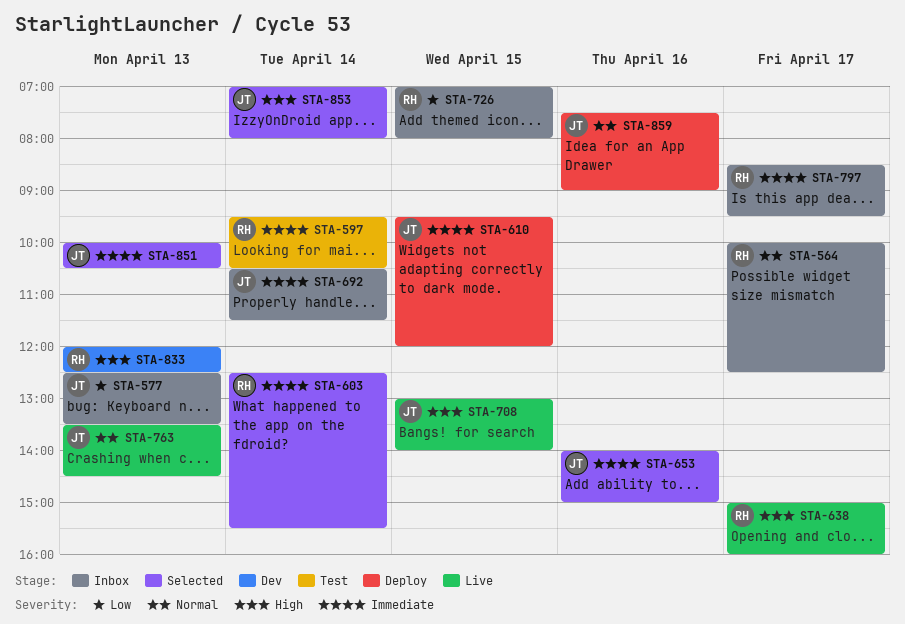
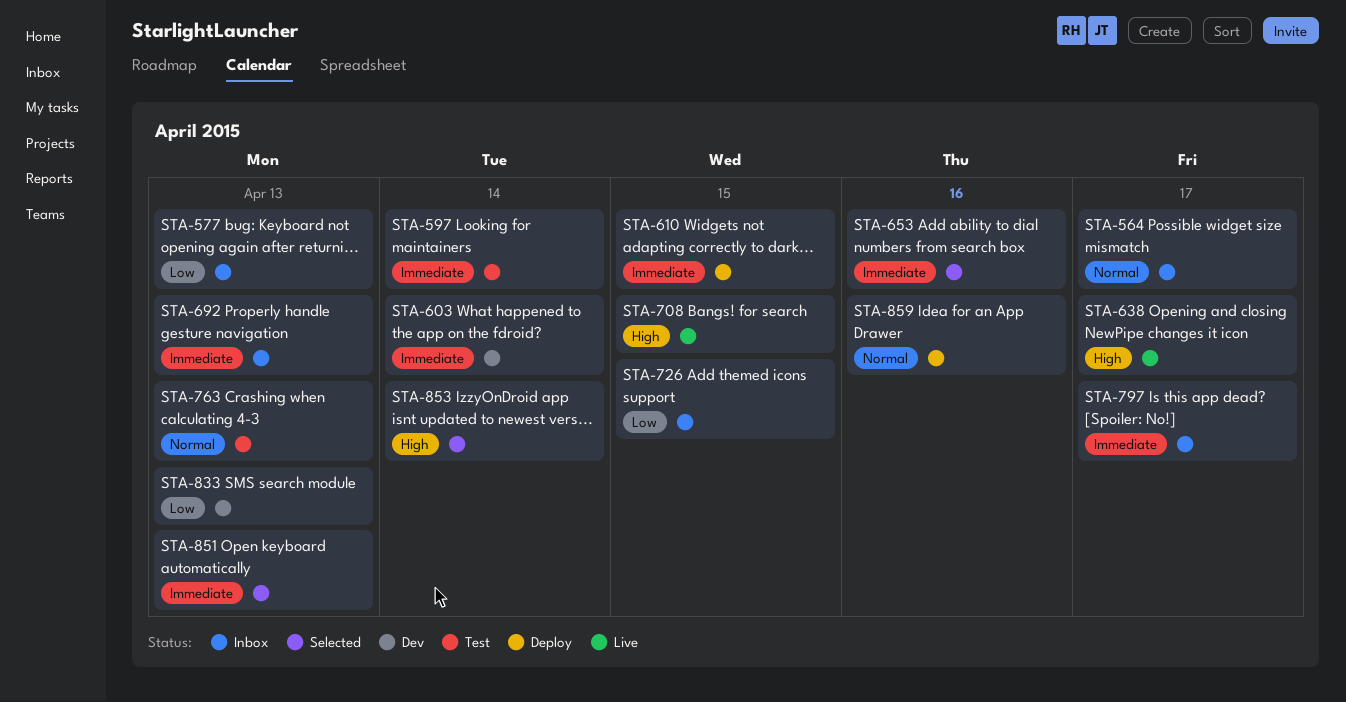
STA-603, status: Selected -> Dev
STA-692, day: Apr 14 -> Apr 13
STA-763, status: Live -> Test
STA-833, priority: High -> Low

